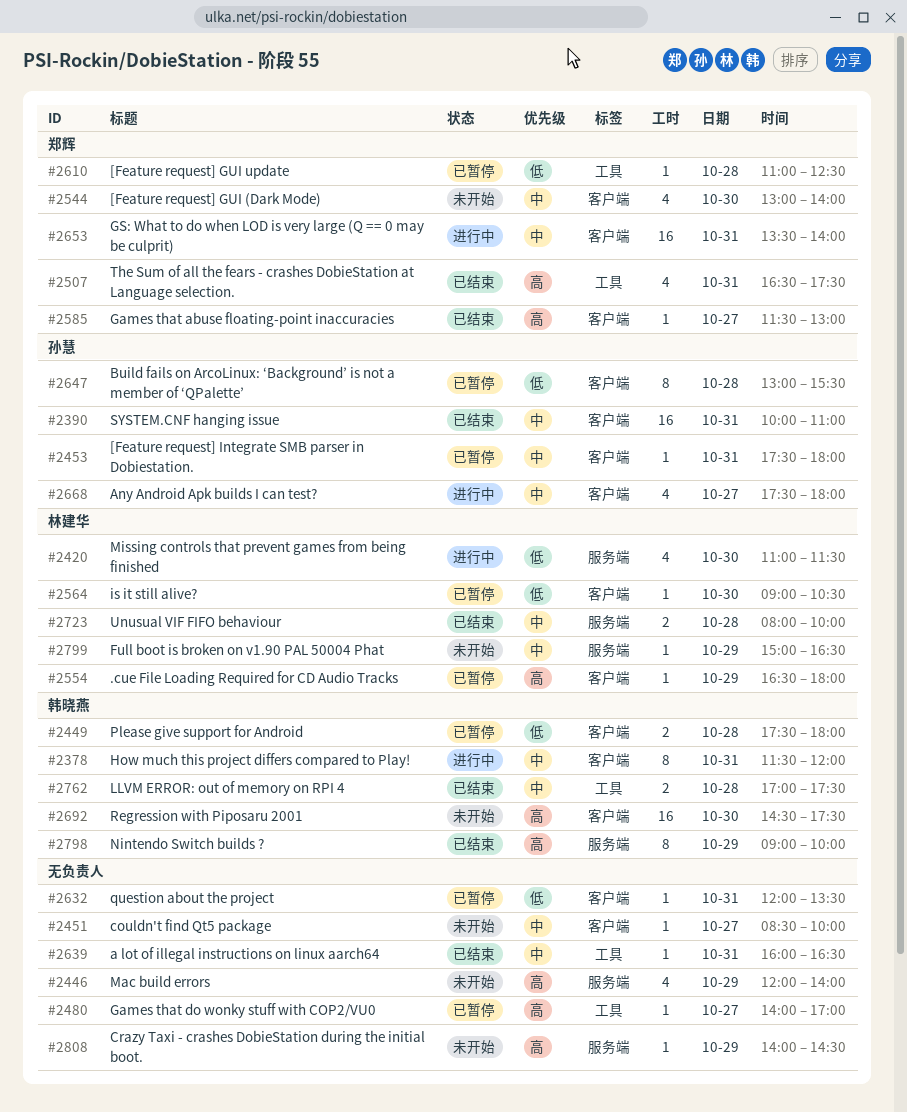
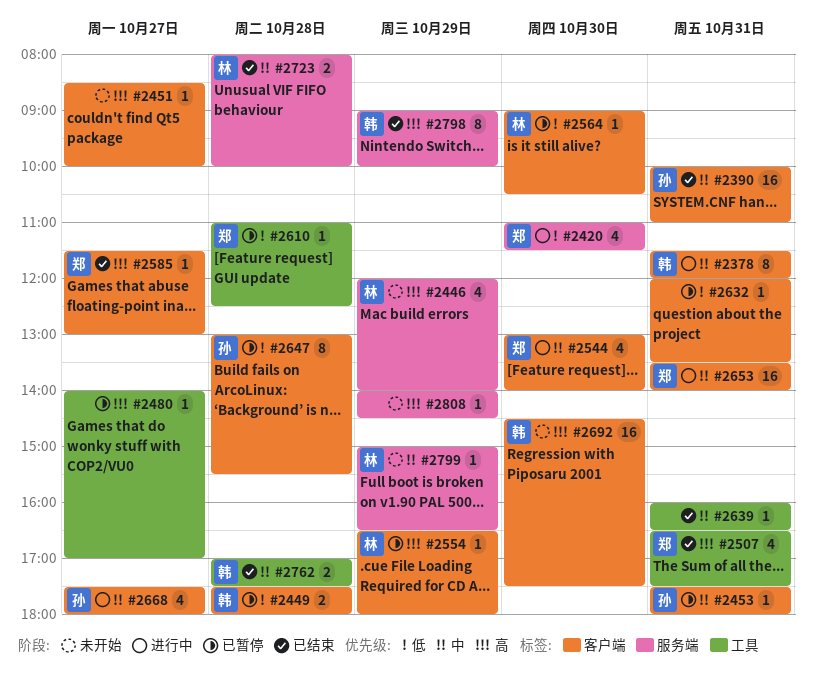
#2420, owner: 林建华 -> 郑辉
#2446, owner: none -> 林建华
#2451, priority: 中 -> 高
#2544, status: 未开始 -> 进行中

